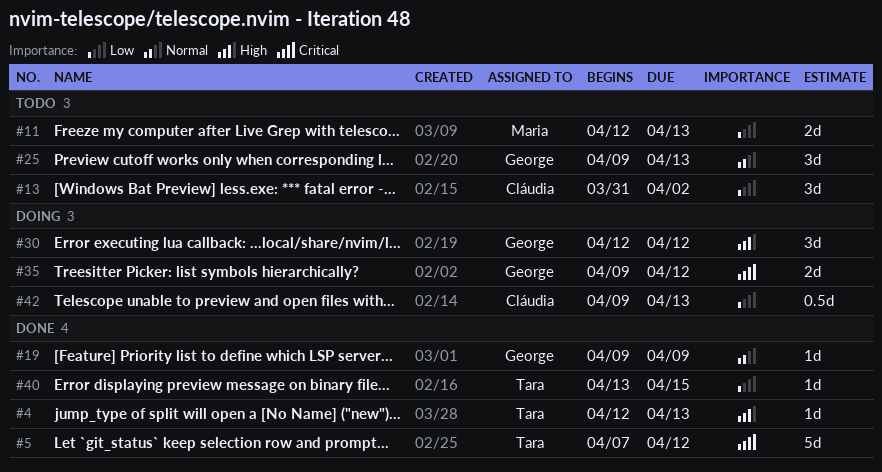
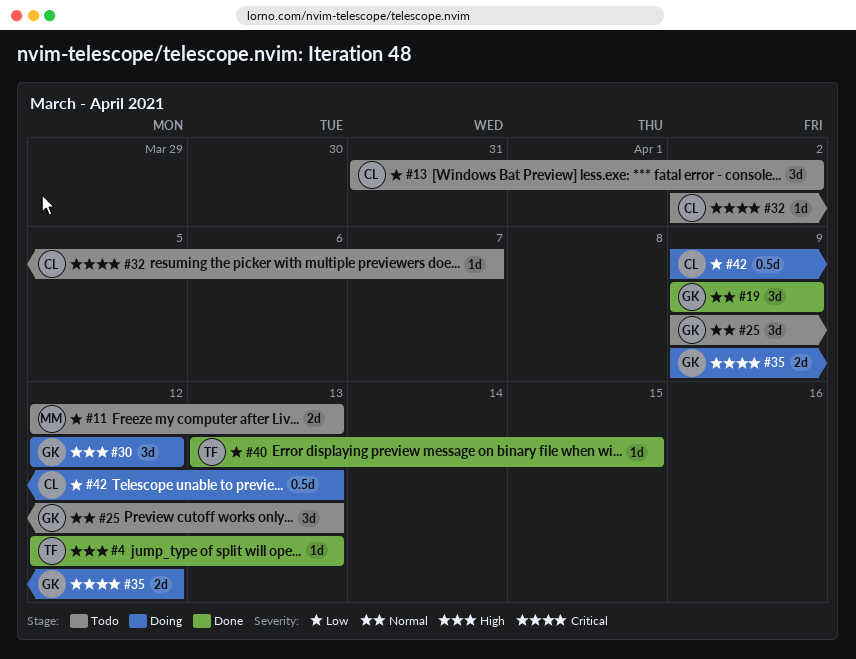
#5: present -> none
#19, estimate: 1d -> 3d
#32: none -> present

